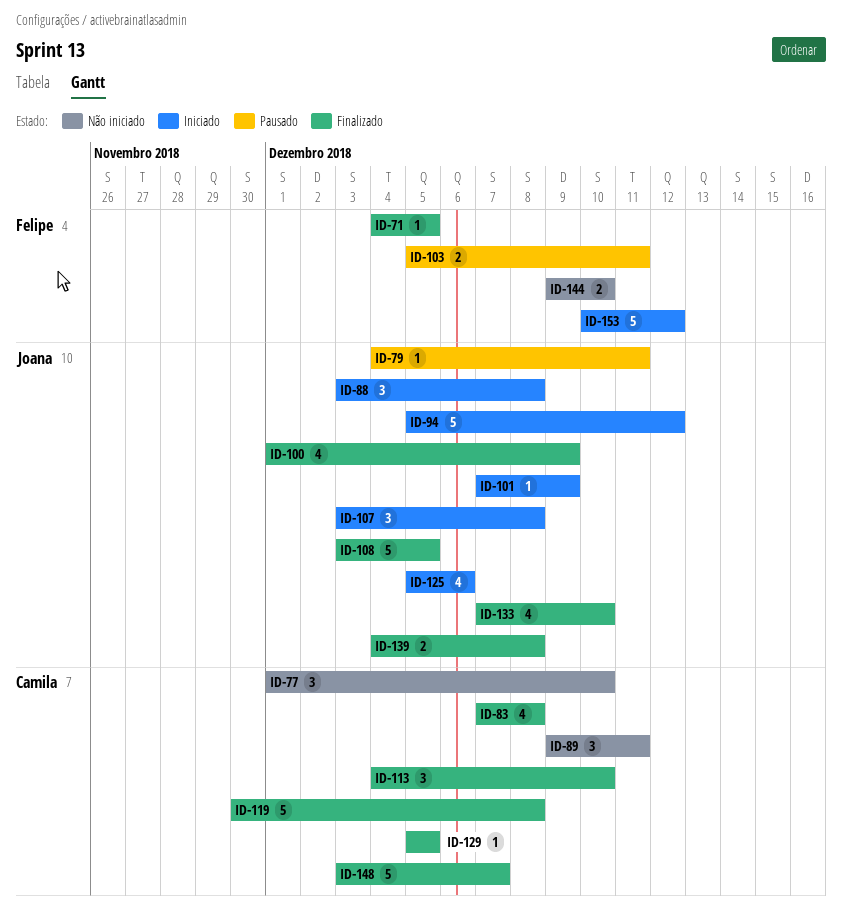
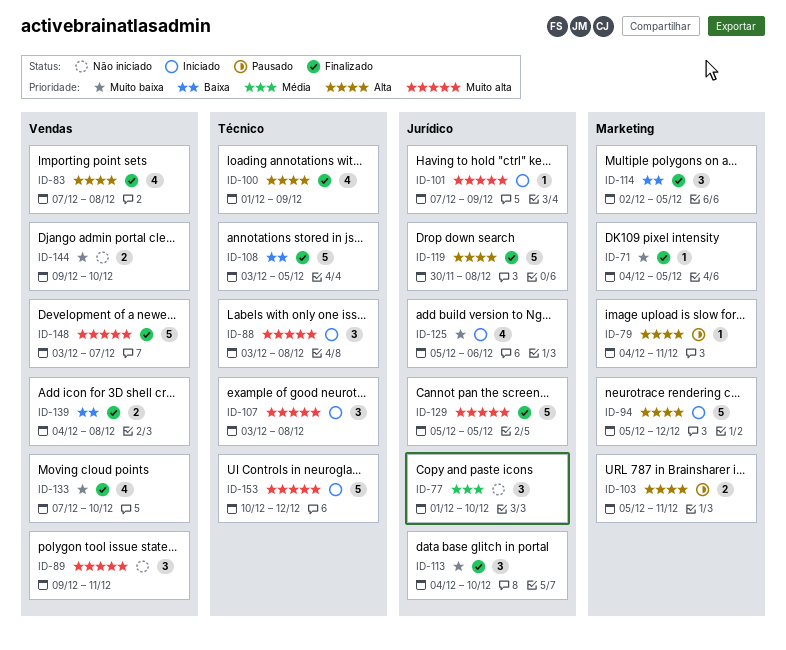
ID-114: none -> present
ID-129, estimate: 1 -> 5

